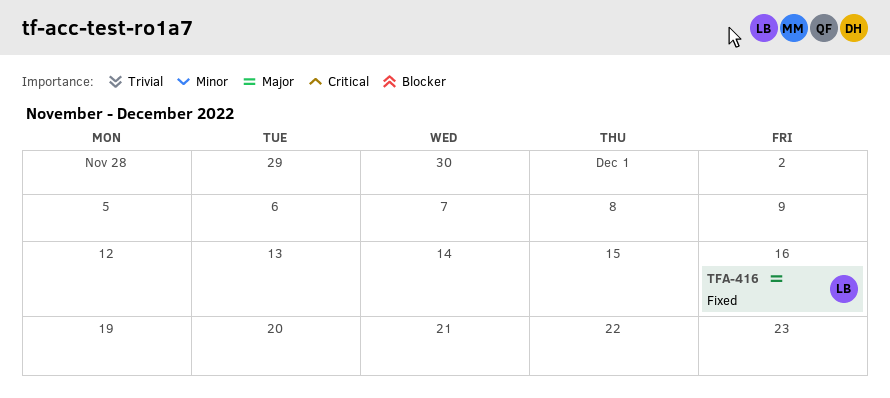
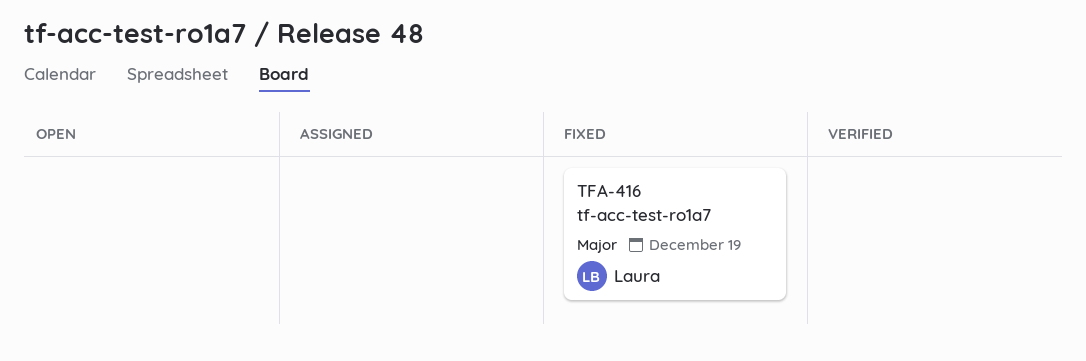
TFA-416, due: Dec 16 -> Dec 19

